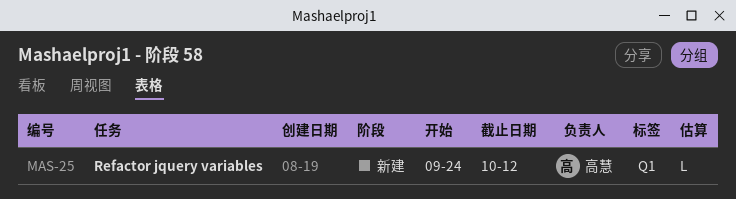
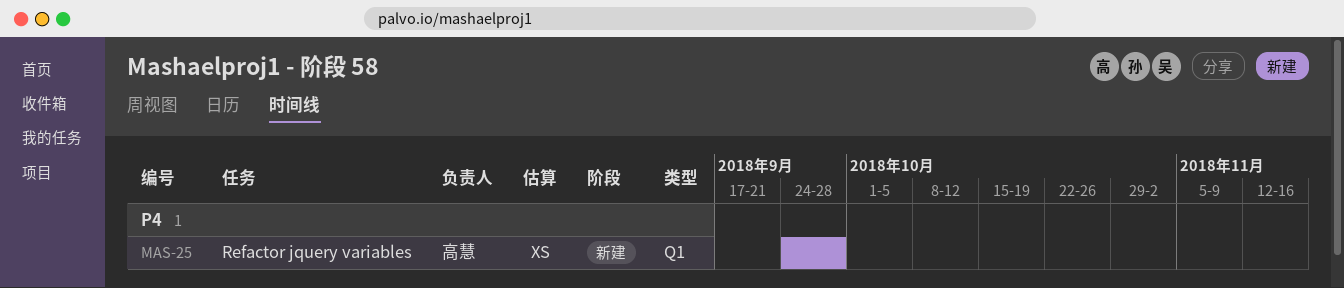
MAS-25, estimate: L -> XS
MAS-25, due: Oct 12 -> Sep 28

